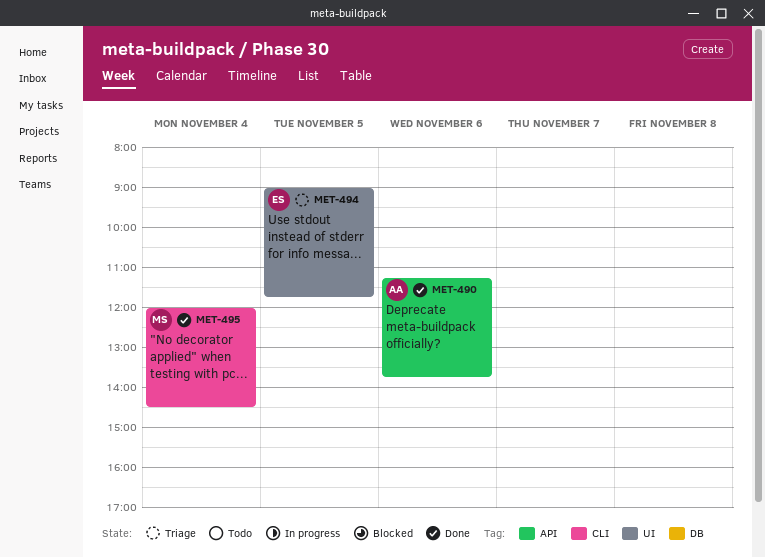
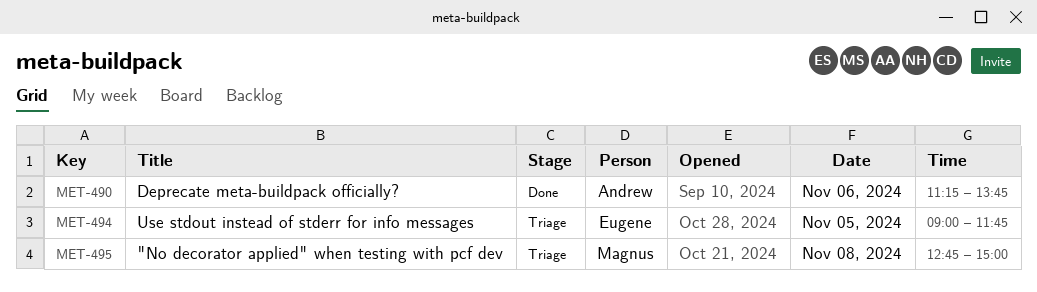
MET-495, status: Done -> Triage
MET-495, day: Nov 4 -> Nov 8
MET-495, begins: 12:00 -> 12:45
MET-495, ends: 14:30 -> 15:00

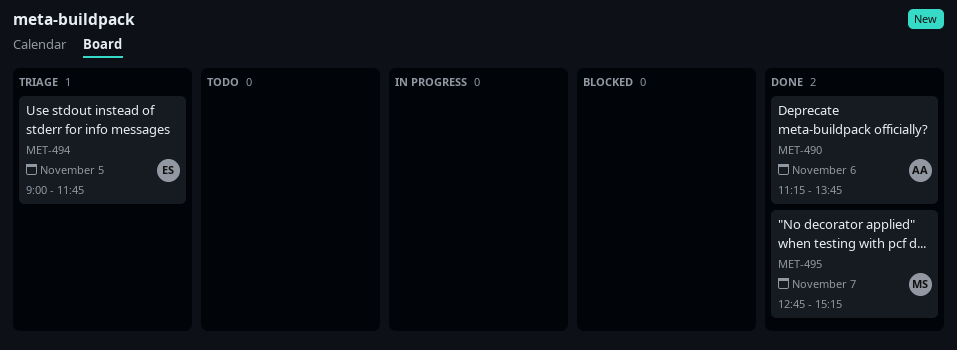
MET-495, status: Triage -> Done
MET-495, day: Nov 8 -> Nov 7
MET-495, ends: 15:00 -> 15:15

